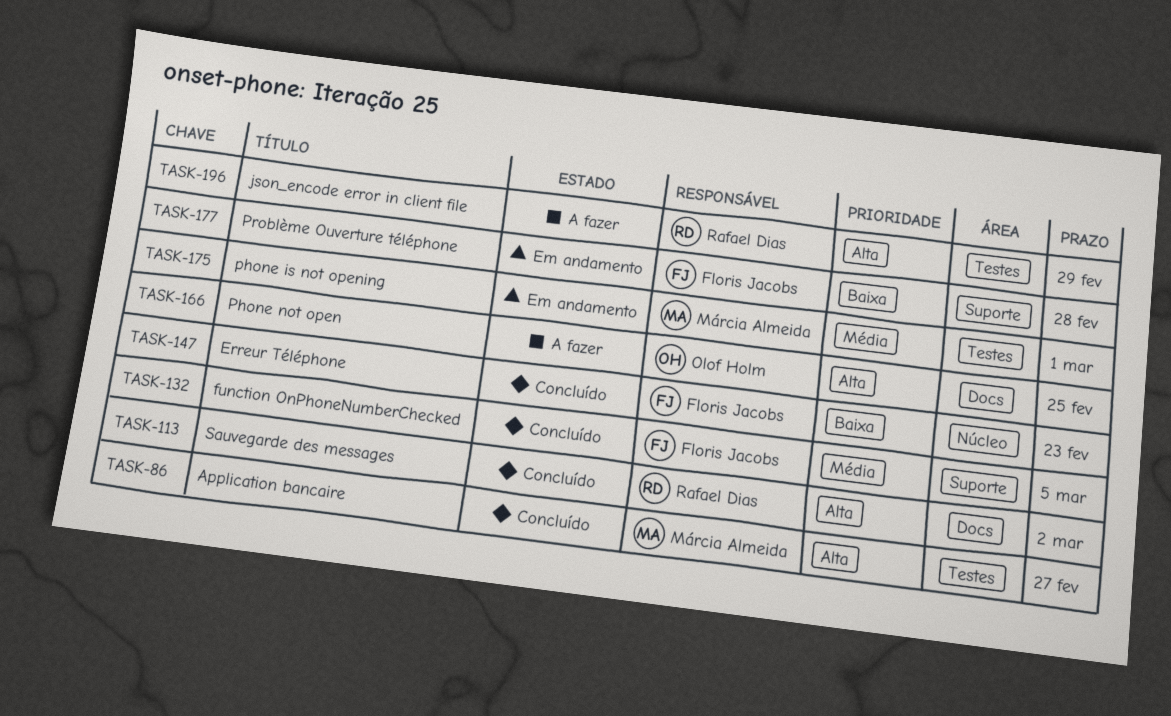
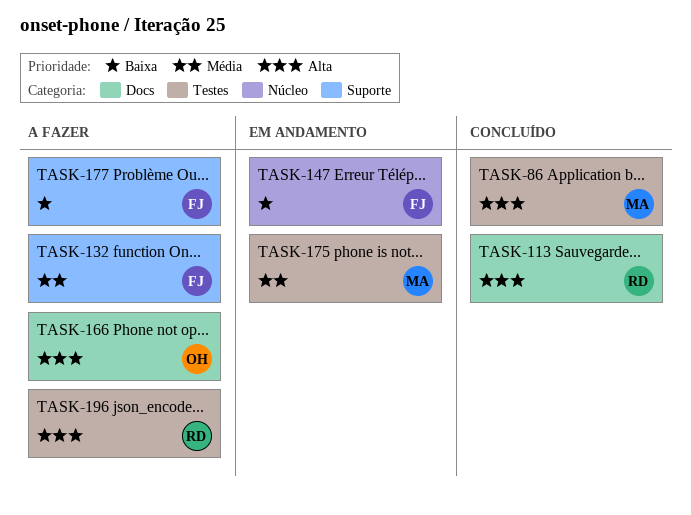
TASK-132, status: Concluído -> A fazer
TASK-147, status: Concluído -> Em andamento
TASK-177, status: Em andamento -> A fazer

